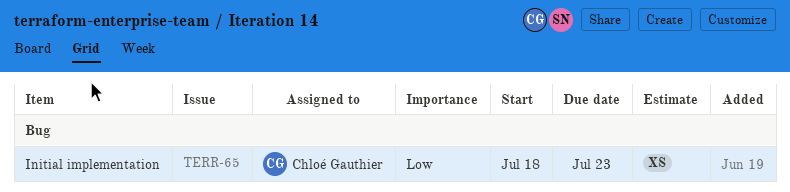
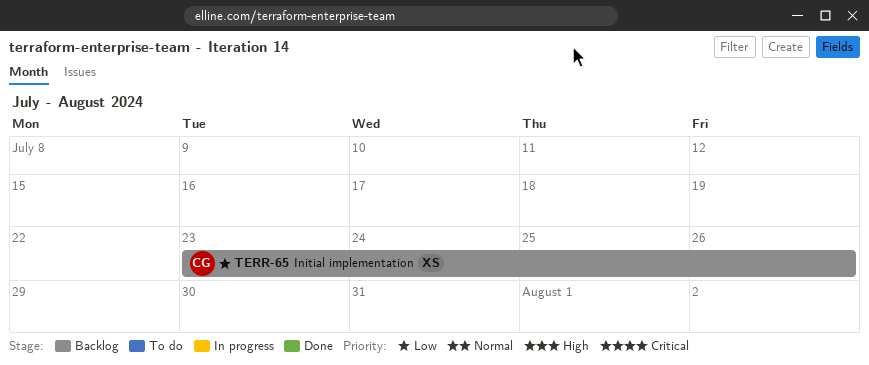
TERR-65, start: Jul 18 -> Jul 23
TERR-65, due: Jul 23 -> Jul 26

